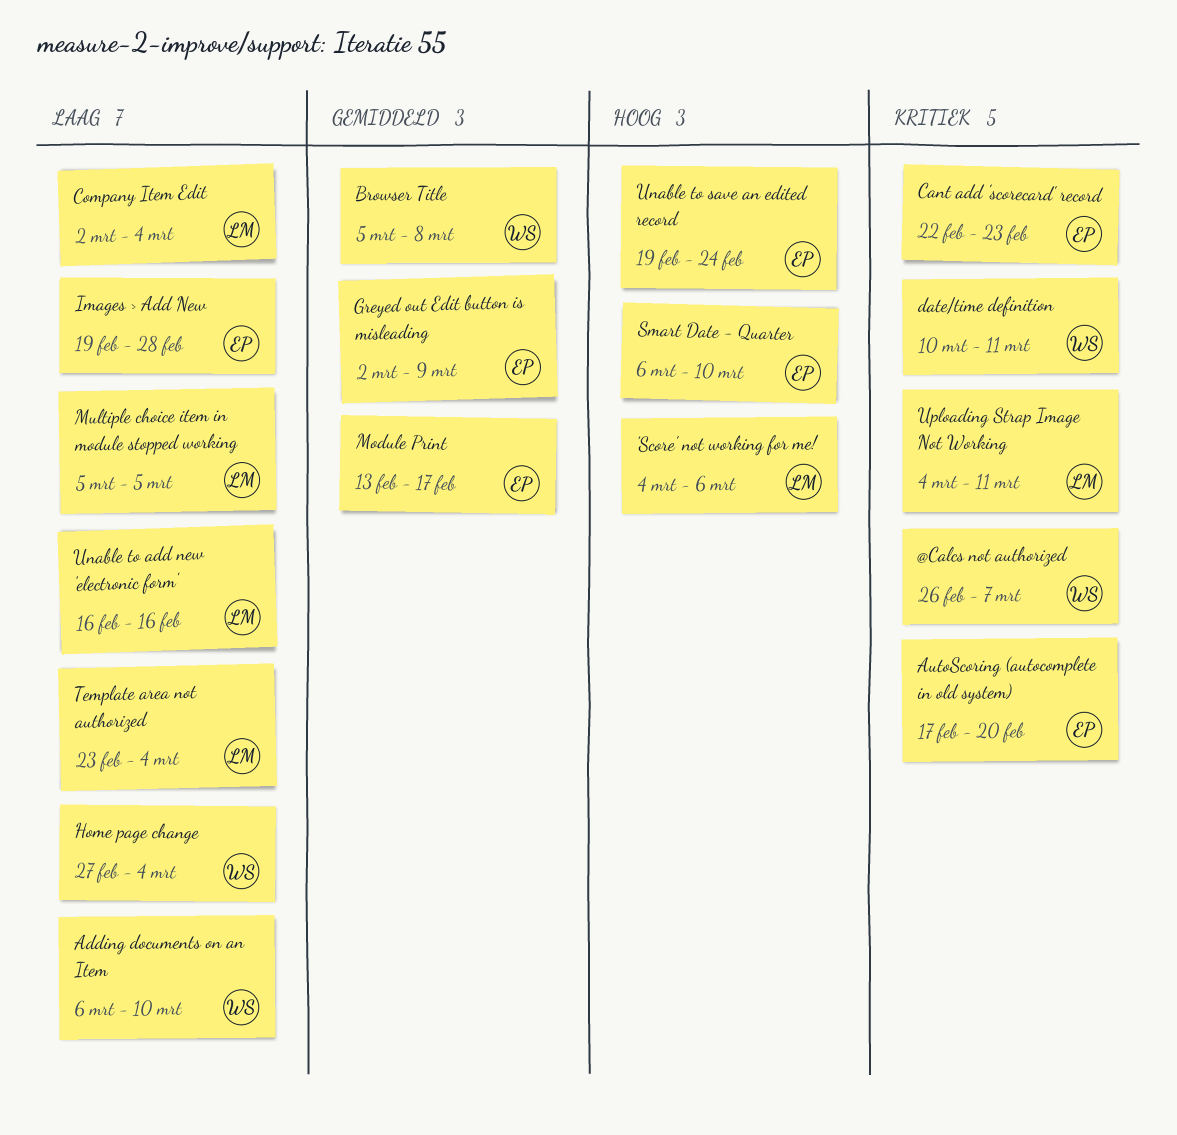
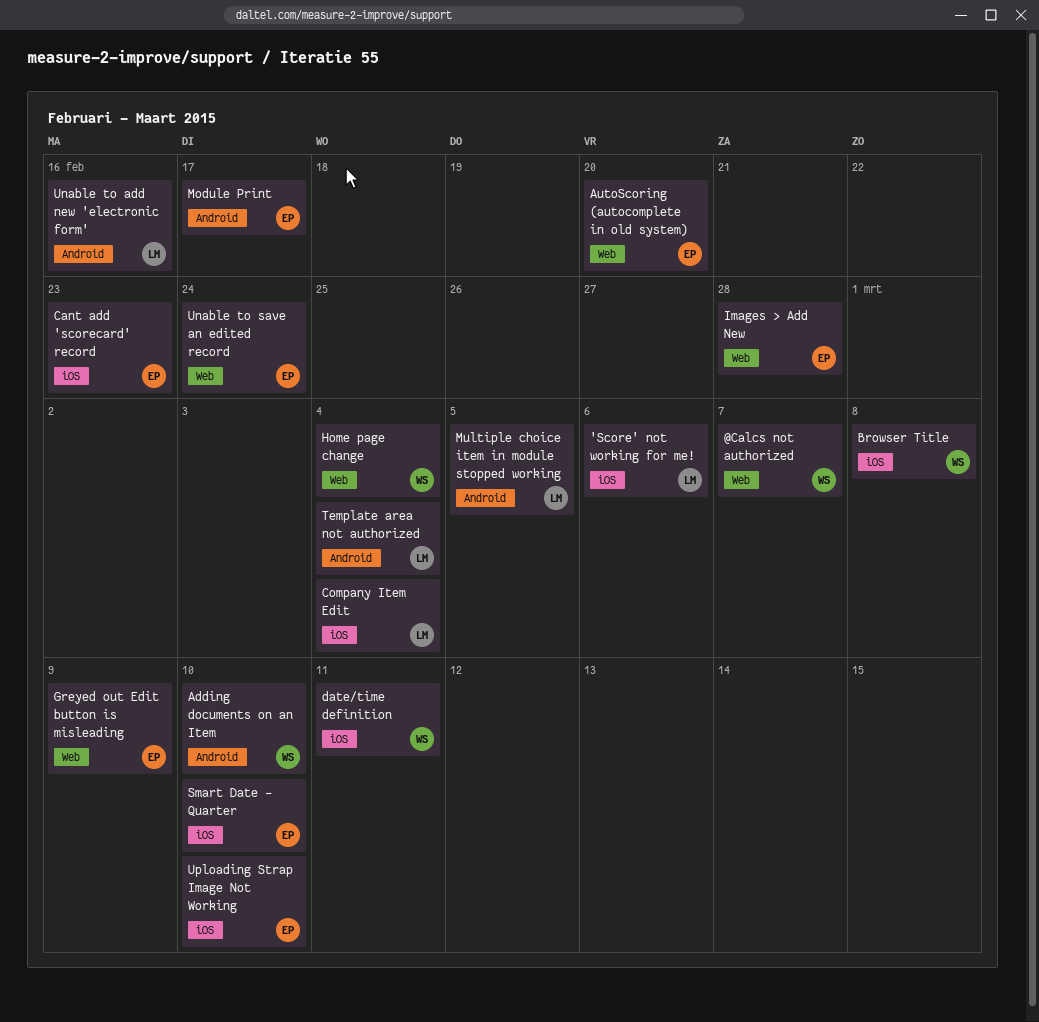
Uploading Strap Image Not Working, owner: LM -> EP
Uploading Strap Image Not Working, due: Mar 11 -> Mar 10

